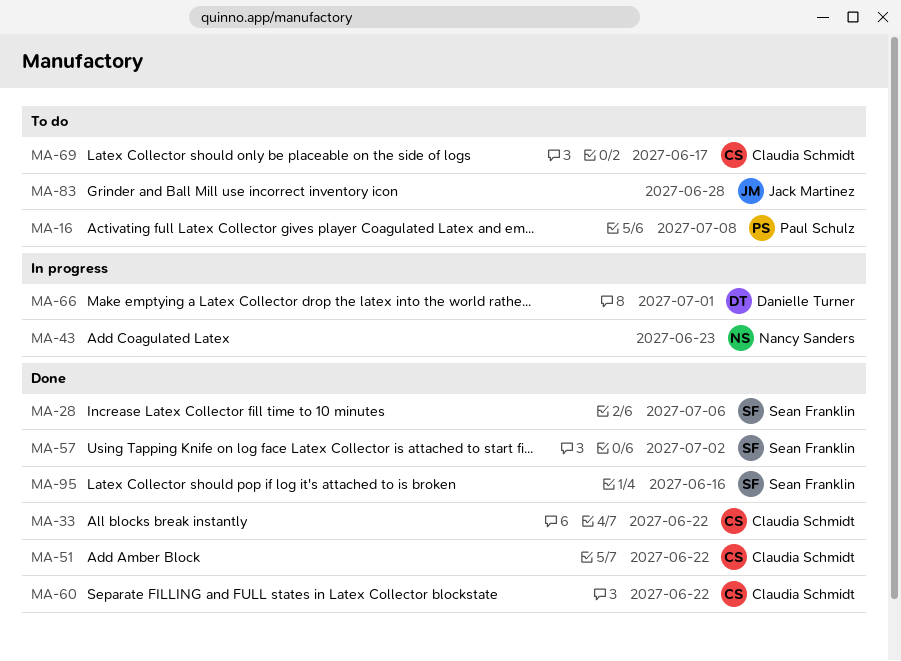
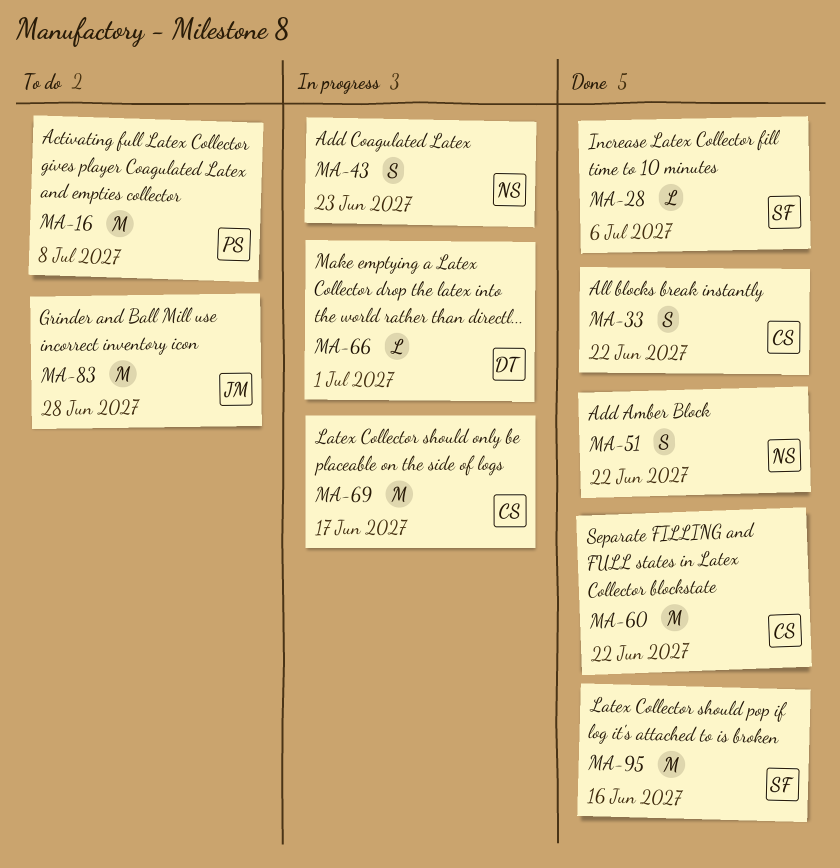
MA-51, owner: Claudia Schmidt -> Nancy Sanders
MA-57: present -> none
MA-69, status: To do -> In progress

